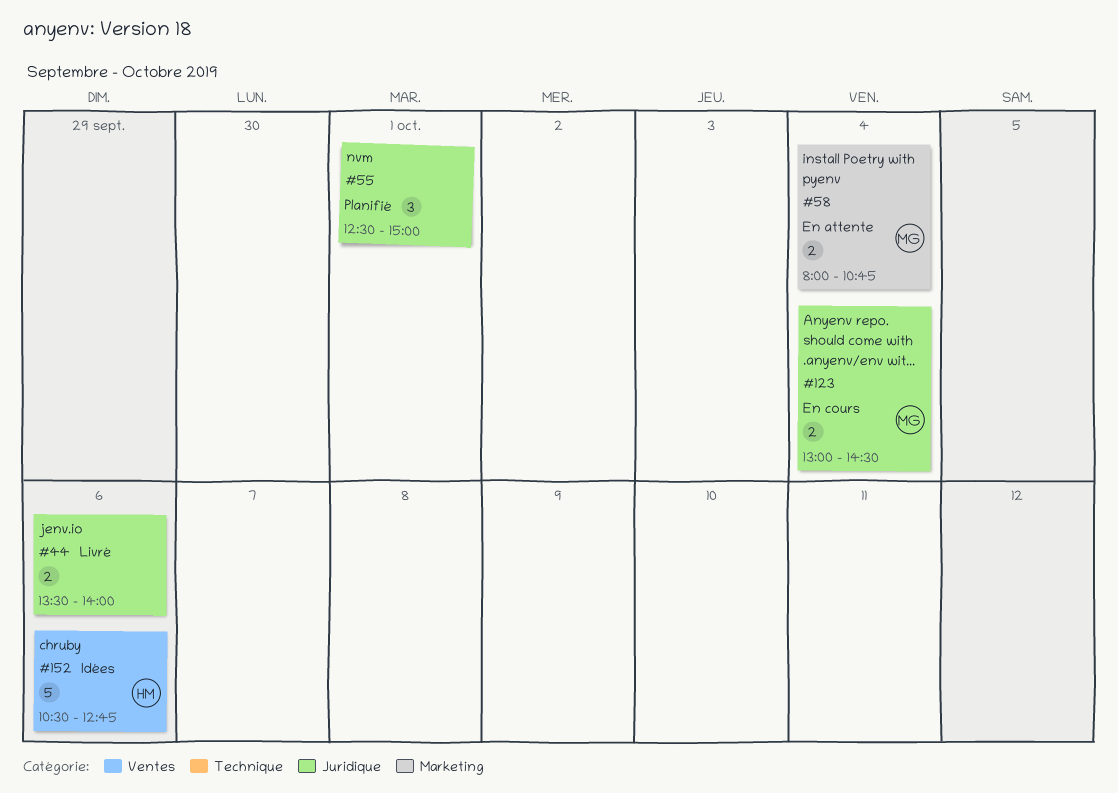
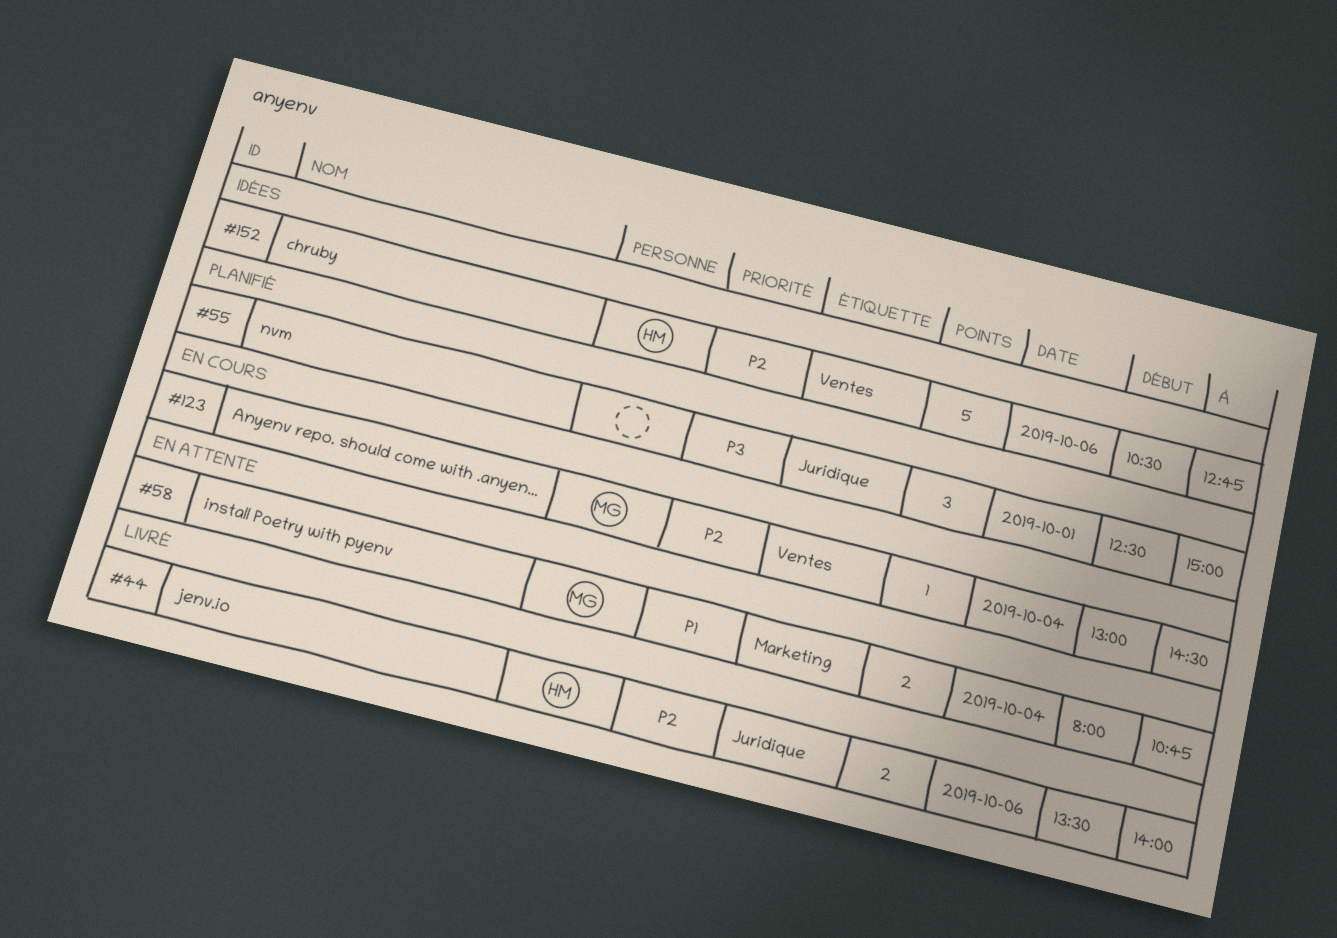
#44, owner: none -> HM
#123, label: Juridique -> Ventes
#123, estimate: 2 -> 1

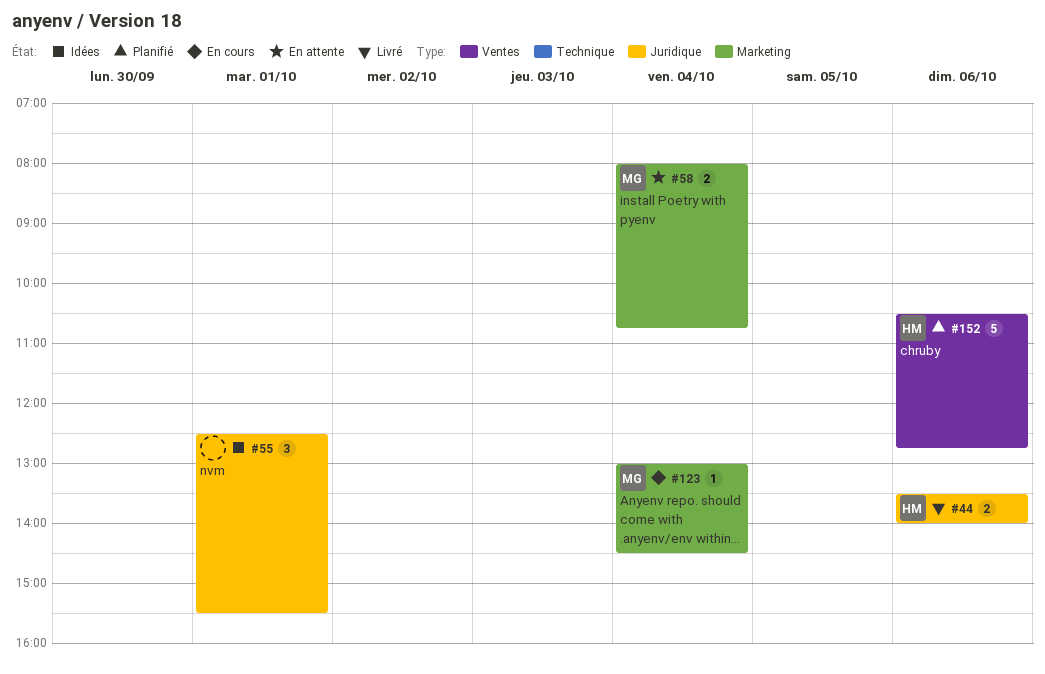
#55, status: Planifié -> Idées
#55, ends: 15:00 -> 15:30
#123, label: Ventes -> Marketing
#152, status: Idées -> Planifié

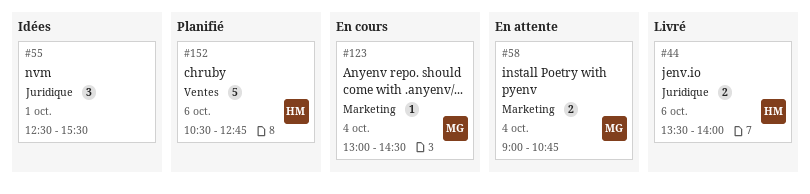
#58, begins: 08:00 -> 09:00

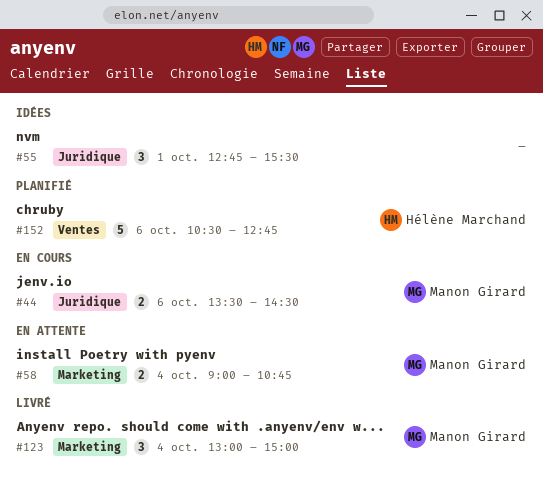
#44, status: Livré -> En cours
#44, owner: Hélène Marchand -> Manon Girard
#44, ends: 14:00 -> 14:30
#55, begins: 12:30 -> 12:45
#123, status: En cours -> Livré
#123, estimate: 1 -> 3
#123, ends: 14:30 -> 15:00

